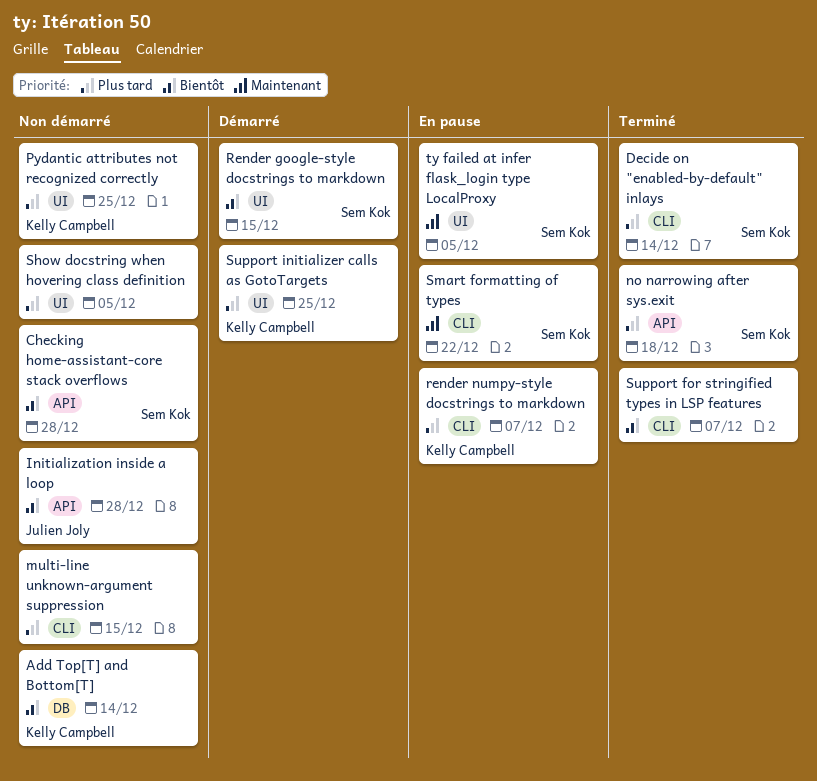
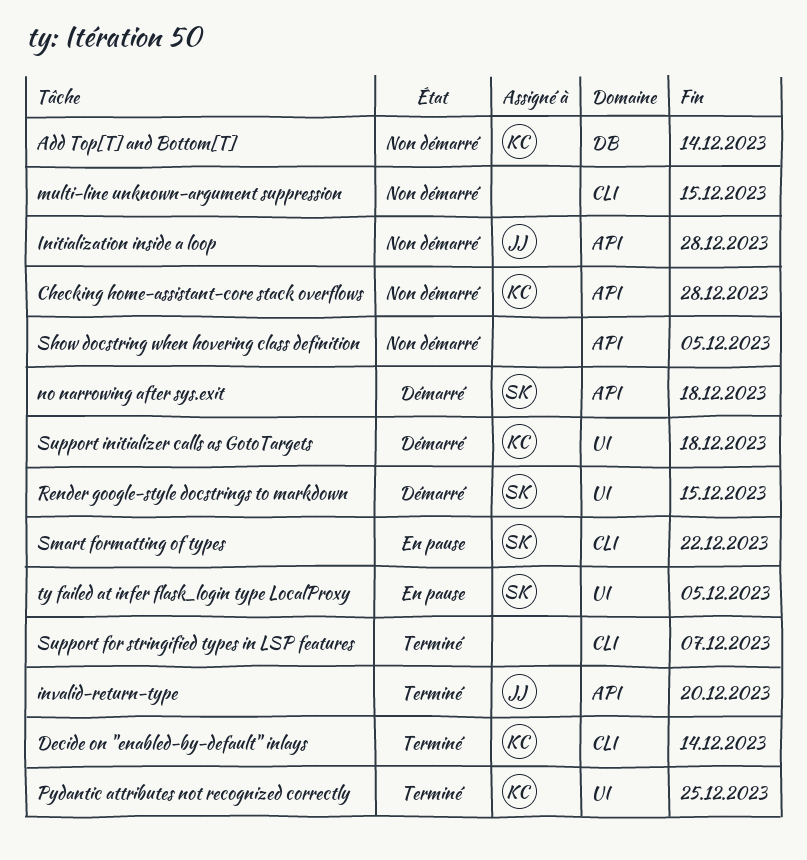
Checking home-assistant-core stack overflows, owner: Sem Kok -> Kelly Campbell
Decide on "enabled-by-default" inlays, owner: Sem Kok -> Kelly Campbell
invalid-return-type: none -> present
no narrowing after sys.exit, status: Terminé -> Démarré
Pydantic attributes not recognized correctly, status: Non démarré -> Terminé
render numpy-style docstrings to markdown: present -> none
Show docstring when hovering class definition, label: UI -> API
Support initializer calls as GotoTargets, due: Dec 25 -> Dec 18

